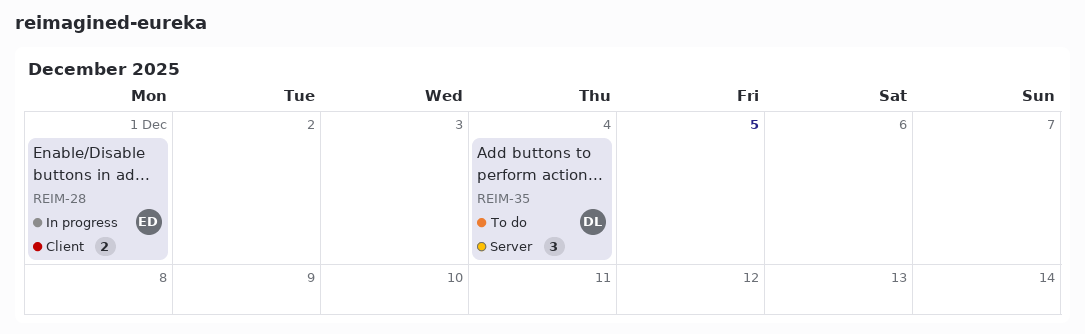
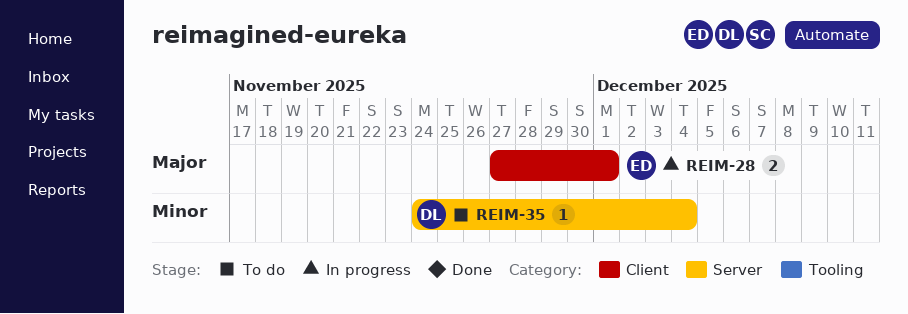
REIM-35, estimate: 3 -> 1

